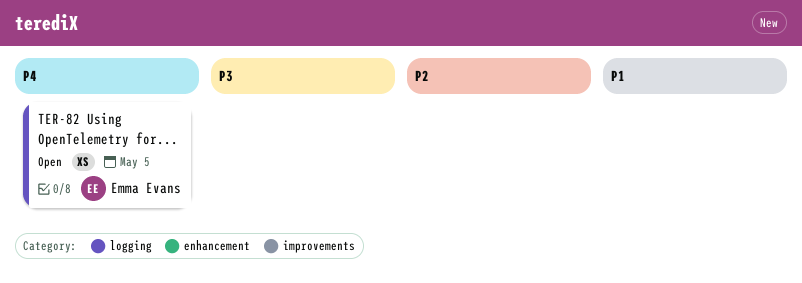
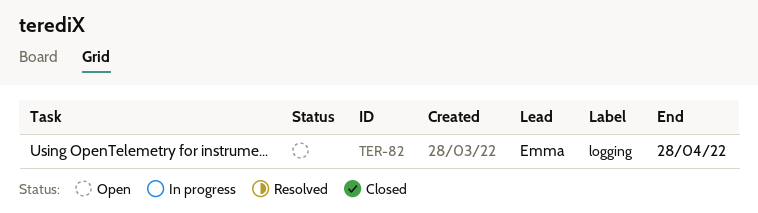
TER-82, due: May 5 -> Apr 28

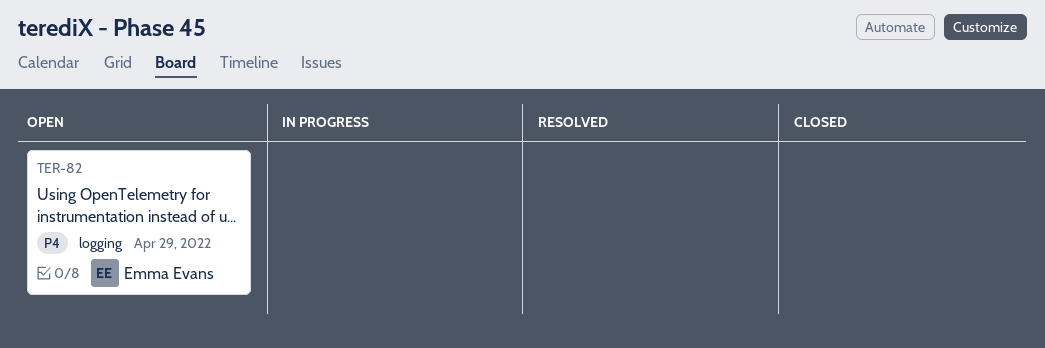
TER-82, due: Apr 28 -> Apr 29

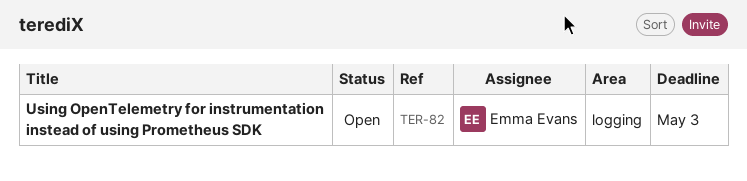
TER-82, due: Apr 29 -> May 3

